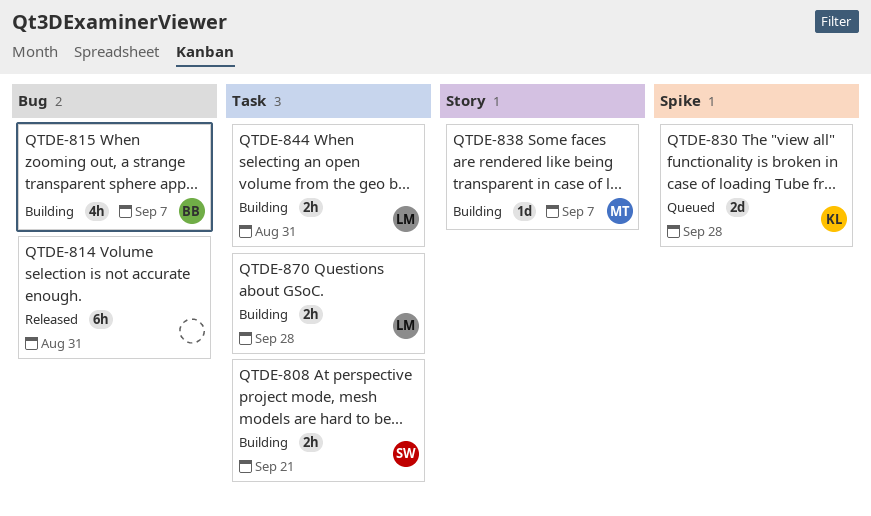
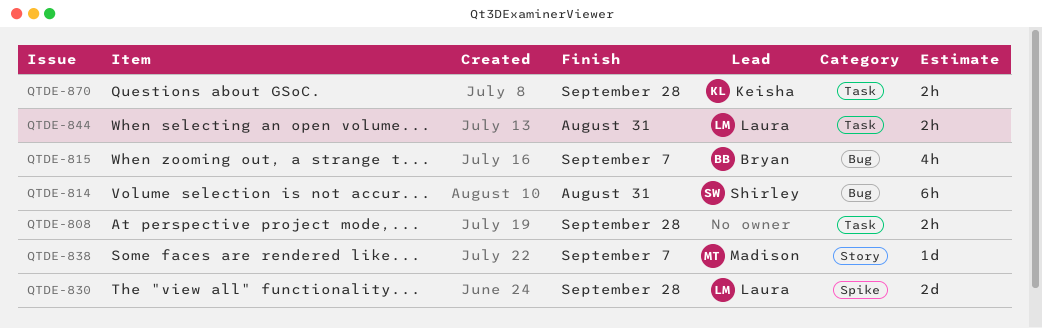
QTDE-808, owner: Shirley -> none
QTDE-808, due: Sep 21 -> Sep 28
QTDE-814, owner: none -> Shirley
QTDE-830, owner: Keisha -> Laura
QTDE-870, owner: Laura -> Keisha

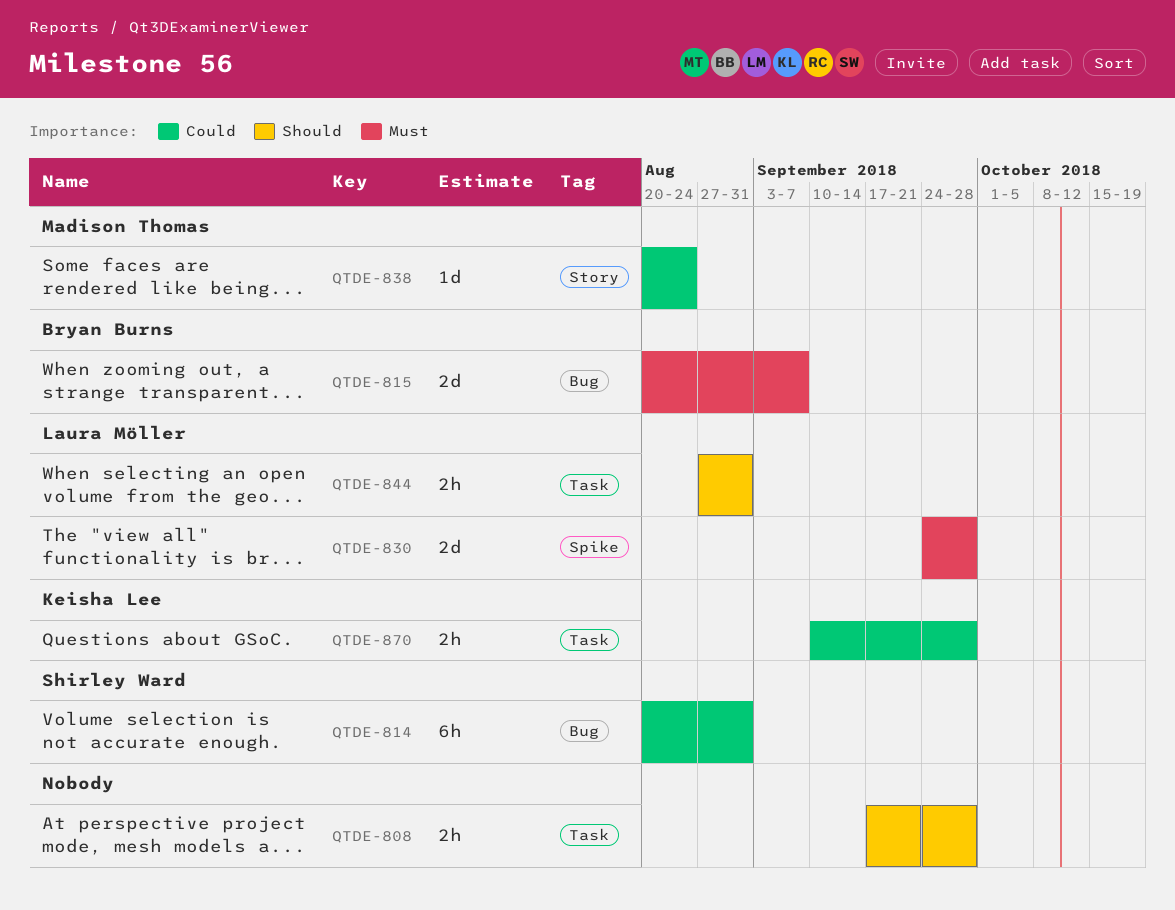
QTDE-815, estimate: 4h -> 2d
QTDE-838, due: Sep 7 -> Aug 24

